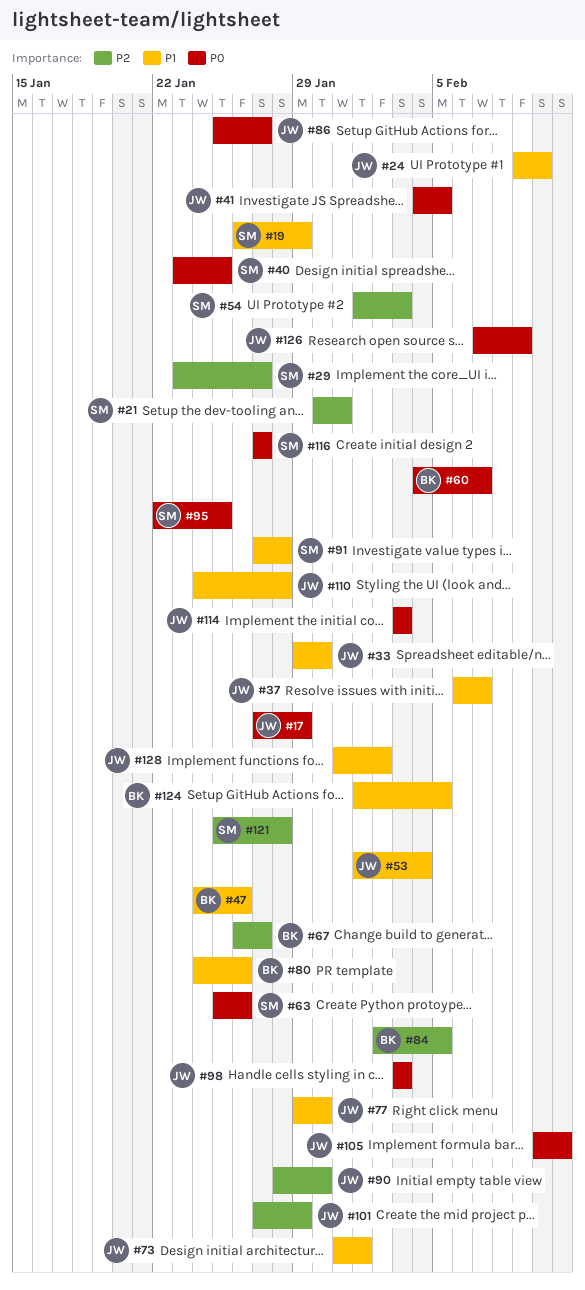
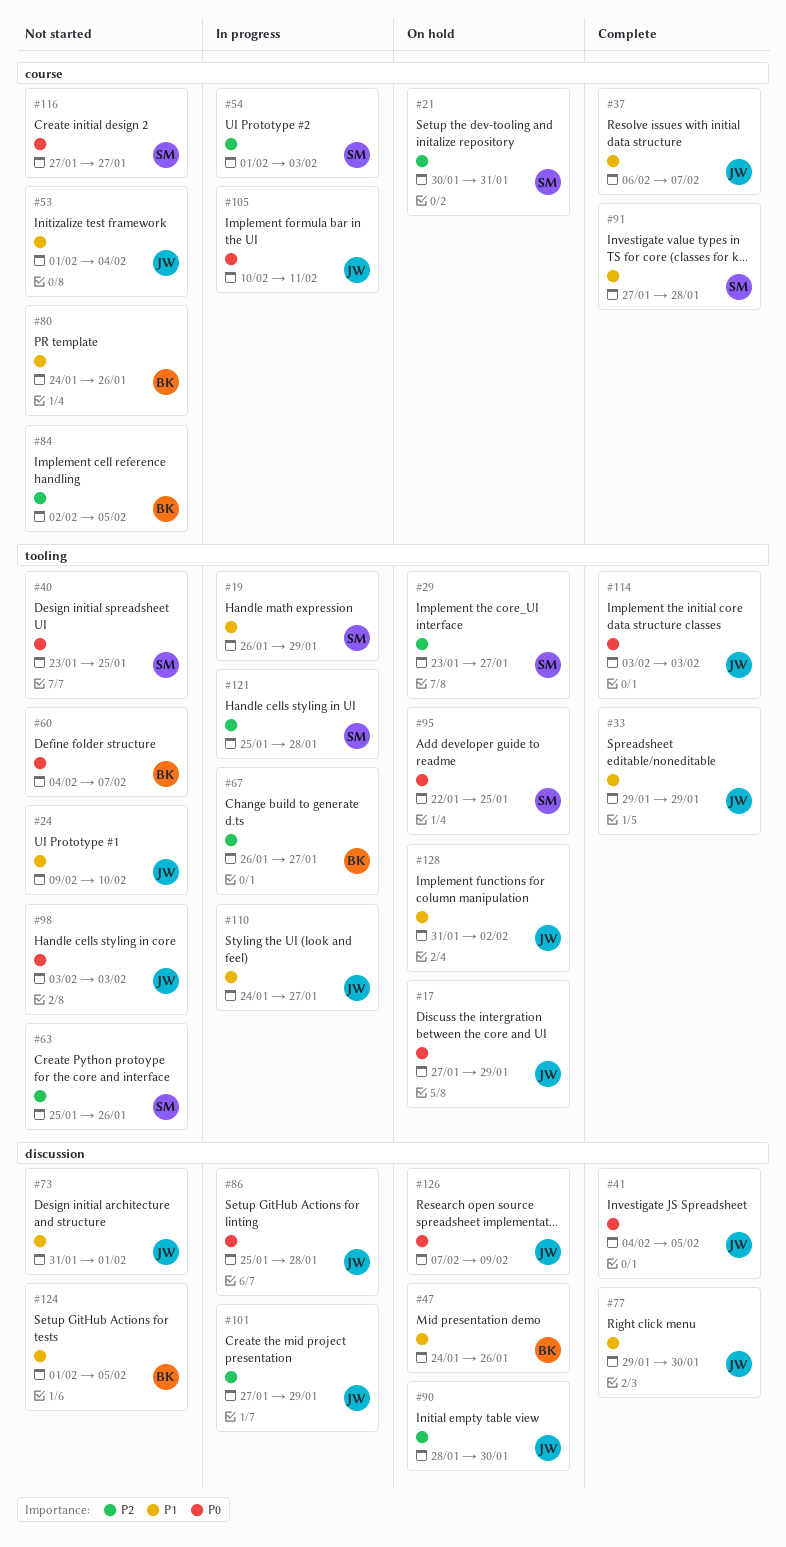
#33, due: Jan 30 -> Jan 29
#63, priority: P0 -> P2
#86, due: Jan 27 -> Jan 28
#110, due: Jan 28 -> Jan 27

